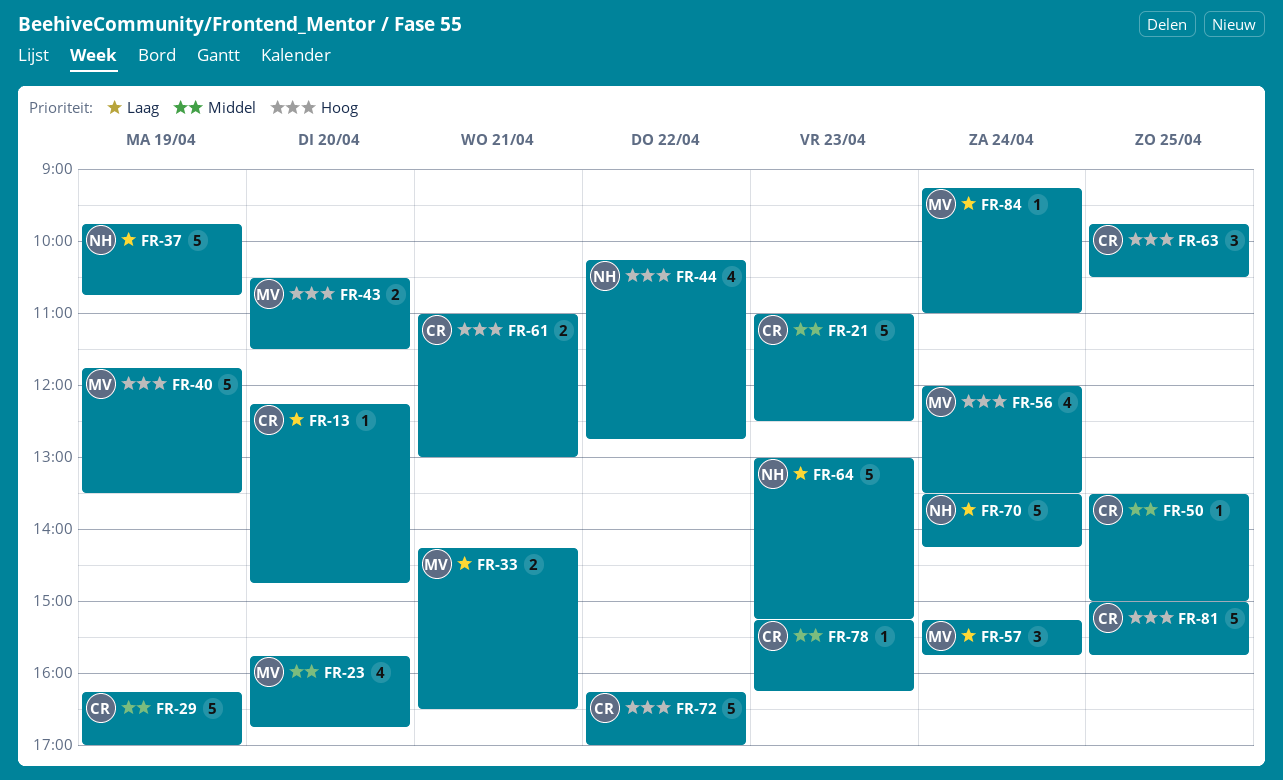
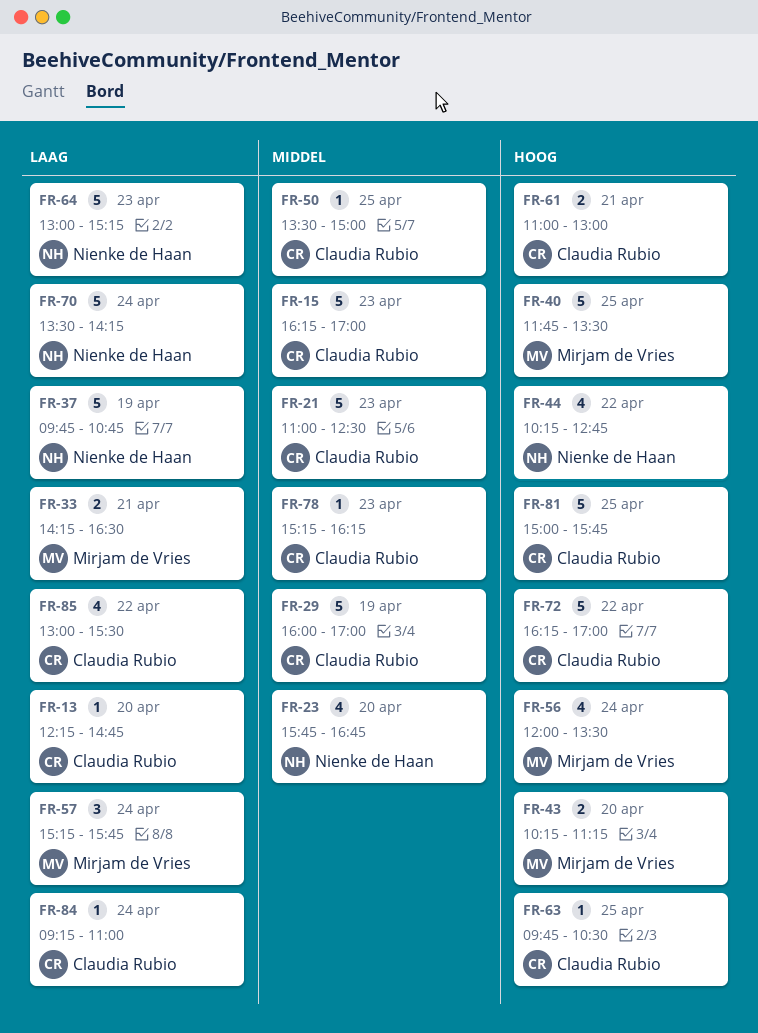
FR-15: none -> present
FR-23, owner: Mirjam de Vries -> Nienke de Haan
FR-29, begins: 16:15 -> 16:00
FR-40, day: Apr 19 -> Apr 25
FR-43, begins: 10:30 -> 10:15
FR-43, ends: 11:30 -> 11:15
FR-63, estimate: 3 -> 1
FR-84, owner: Mirjam de Vries -> Claudia Rubio
FR-85: none -> present

